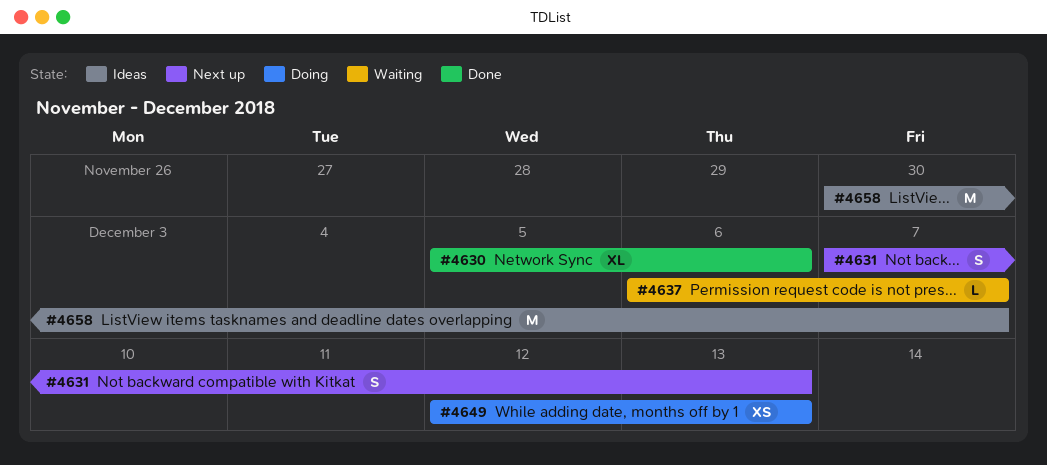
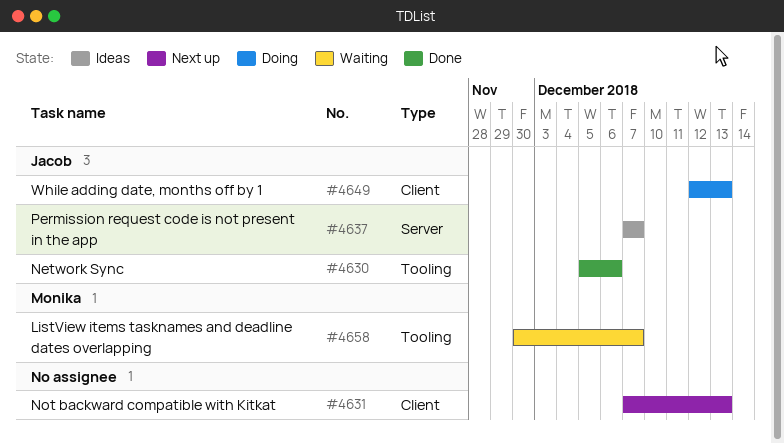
#4637, status: Waiting -> Ideas
#4637, start: Dec 6 -> Dec 7
#4658, status: Ideas -> Waiting

